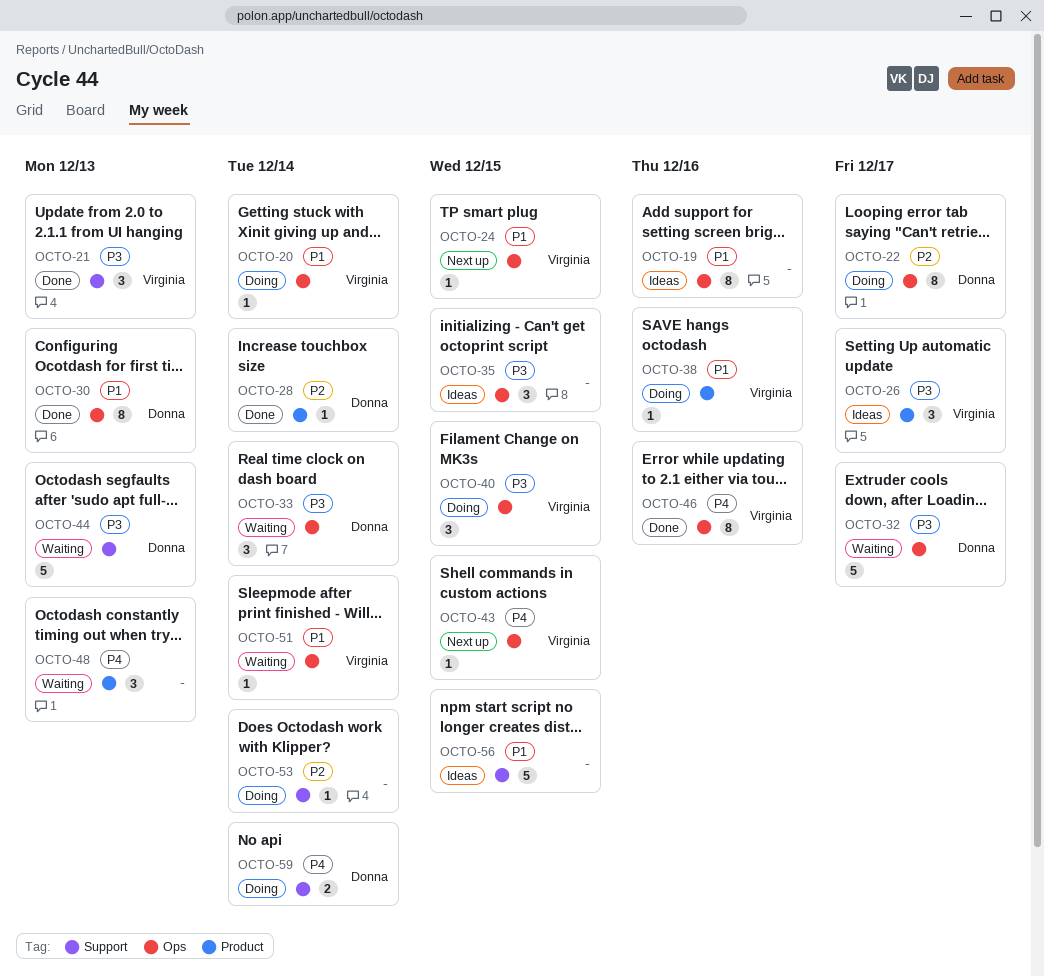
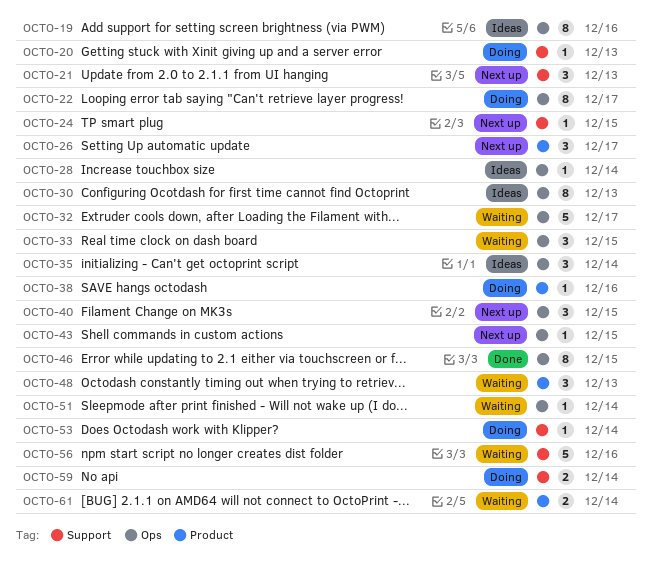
OCTO-20, label: Ops -> Support
OCTO-20, due: Dec 14 -> Dec 13
OCTO-21, status: Done -> Next up
OCTO-24, label: Ops -> Support
OCTO-26, status: Ideas -> Next up
OCTO-28, status: Done -> Ideas
OCTO-28, label: Product -> Ops
OCTO-30, status: Done -> Ideas
OCTO-33, due: Dec 14 -> Dec 15
OCTO-35, due: Dec 15 -> Dec 14
OCTO-40, status: Doing -> Next up
OCTO-44: present -> none
OCTO-46, due: Dec 16 -> Dec 15
OCTO-56, status: Ideas -> Waiting
OCTO-56, due: Dec 15 -> Dec 16
OCTO-61: none -> present

